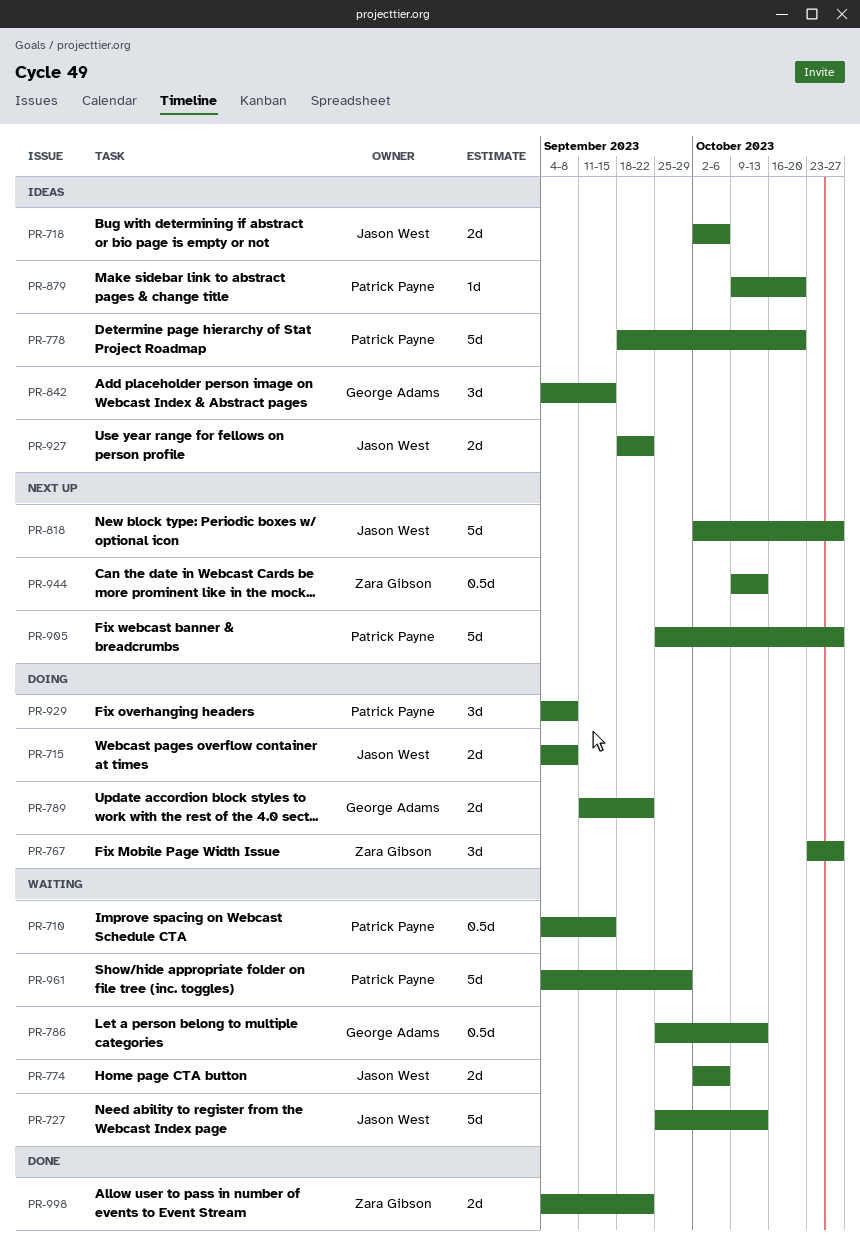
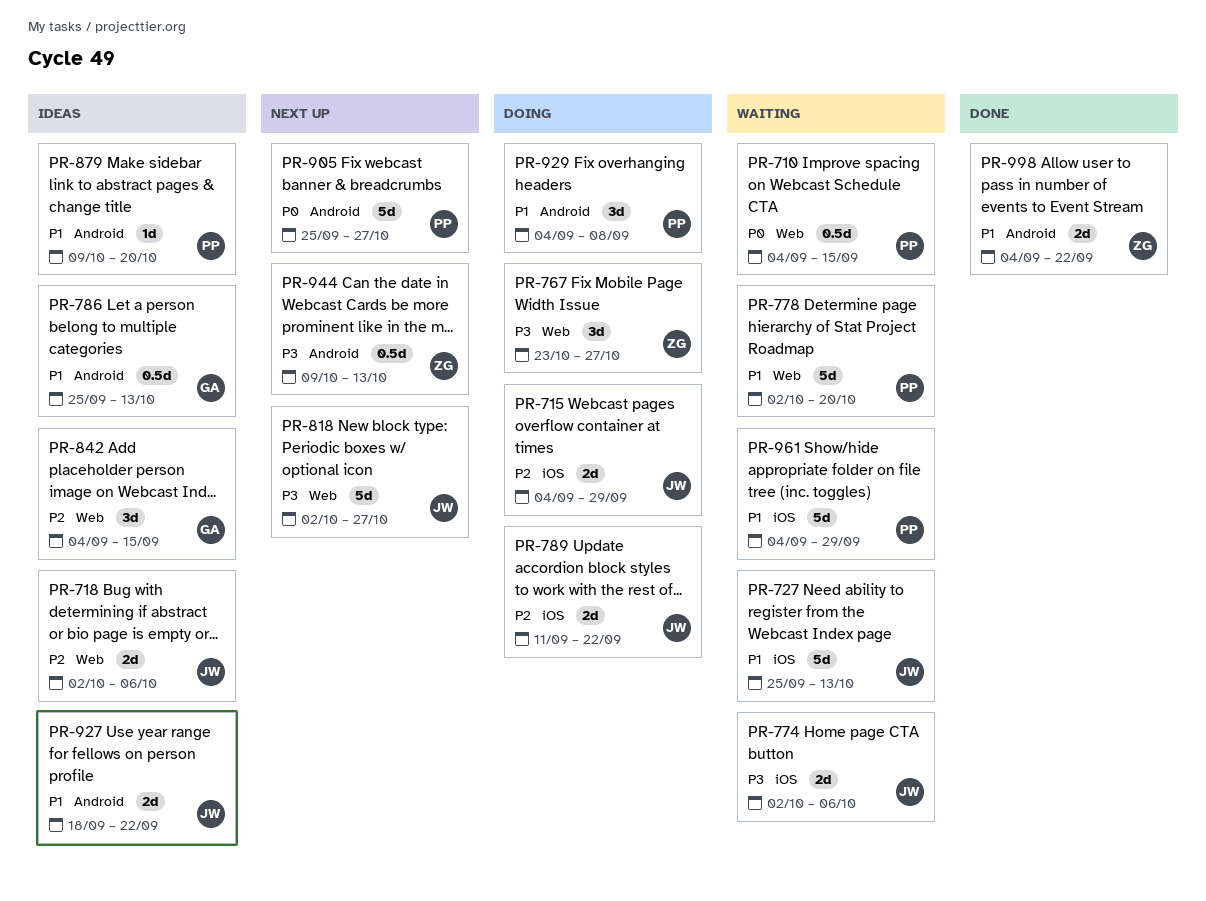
PR-715, due: Sep 8 -> Sep 29
PR-778, status: Ideas -> Waiting
PR-778, start: Sep 18 -> Oct 2
PR-786, status: Waiting -> Ideas
PR-789, owner: George Adams -> Jason West

